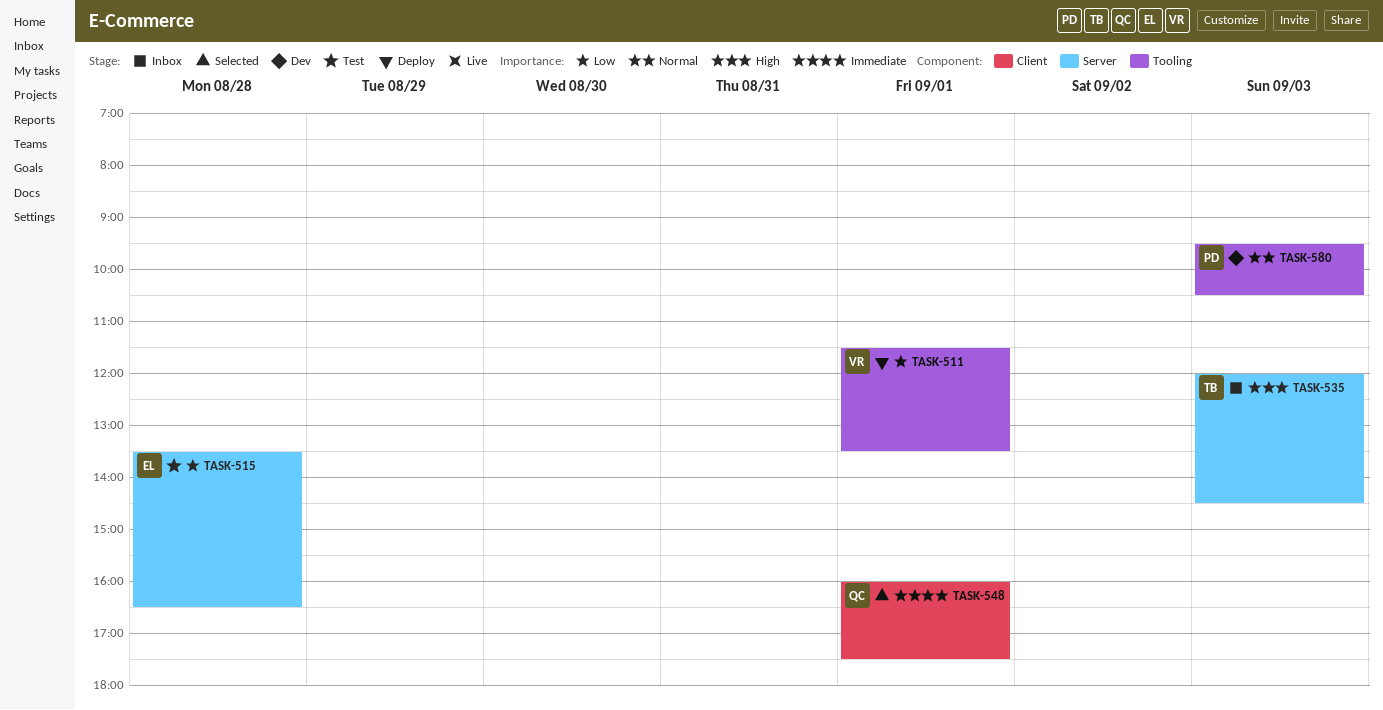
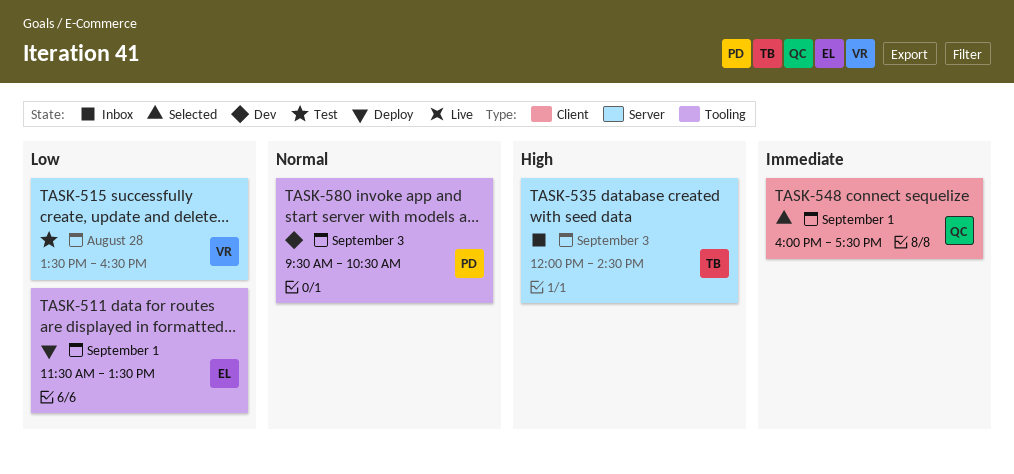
TASK-511, owner: VR -> EL
TASK-515, owner: EL -> VR

